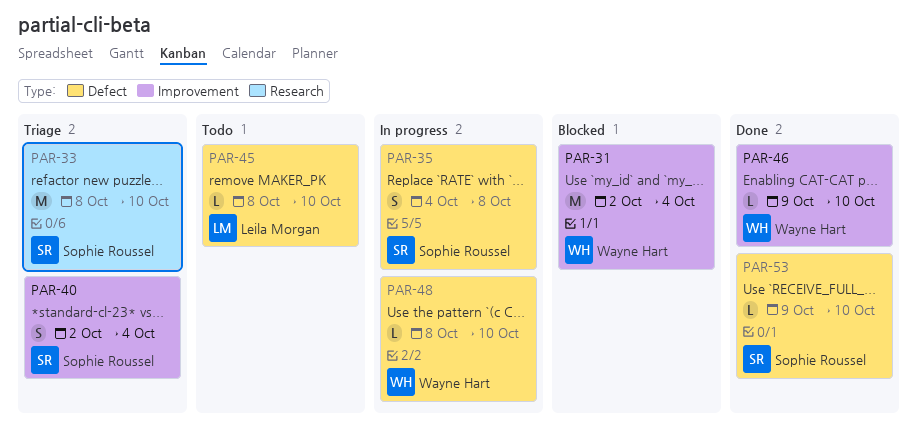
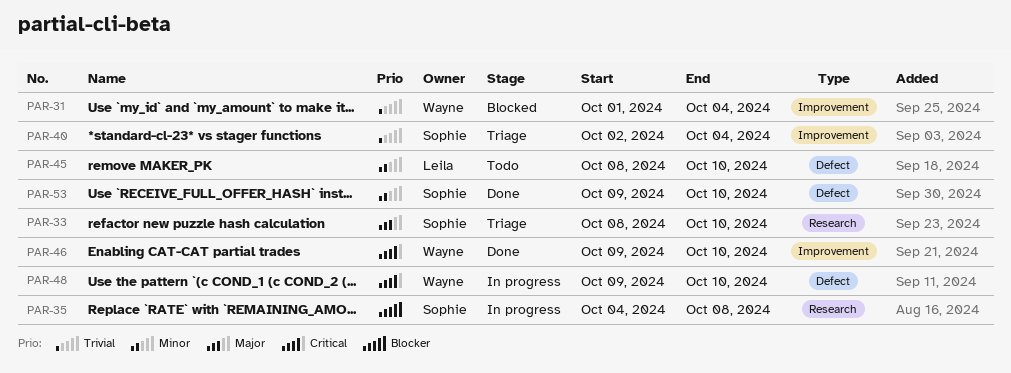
PAR-31, start: Oct 2 -> Oct 1
PAR-35, label: Defect -> Research
PAR-48, start: Oct 8 -> Oct 9

